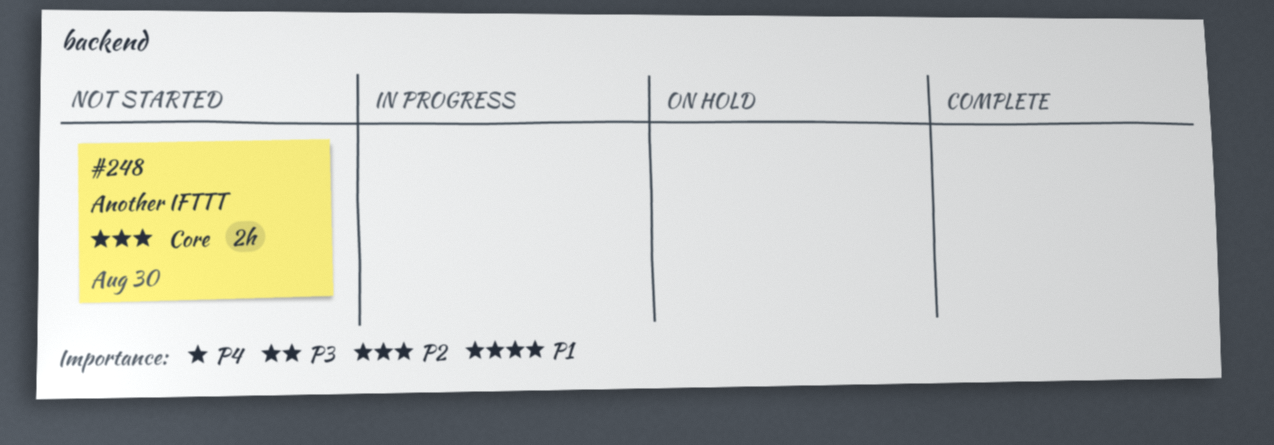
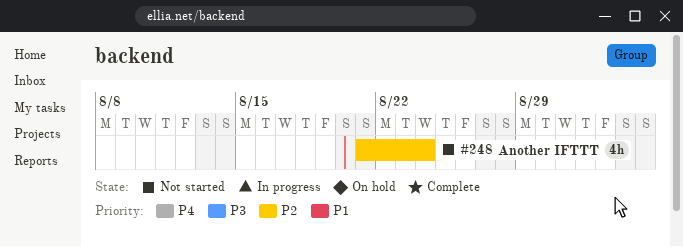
#248, estimate: 2h -> 4h
#248, due: Aug 30 -> Aug 24

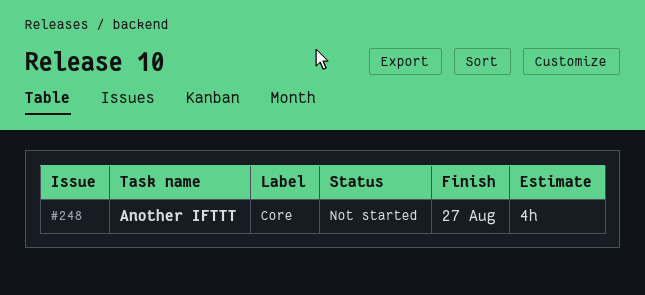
#248, due: Aug 24 -> Aug 27

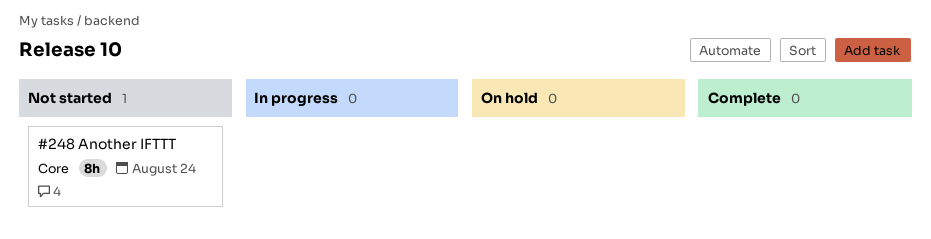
#248, estimate: 4h -> 8h
#248, due: Aug 27 -> Aug 24

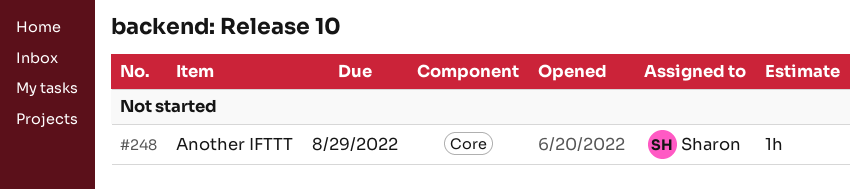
#248, estimate: 8h -> 1h
#248, due: Aug 24 -> Aug 29

